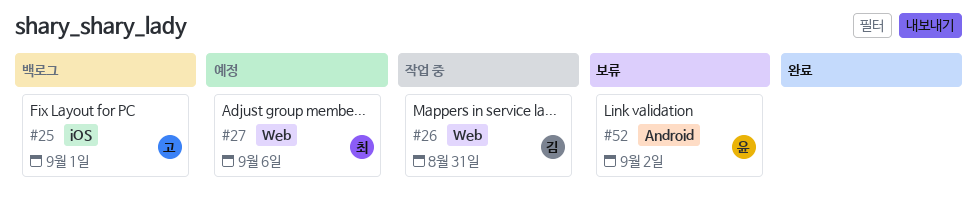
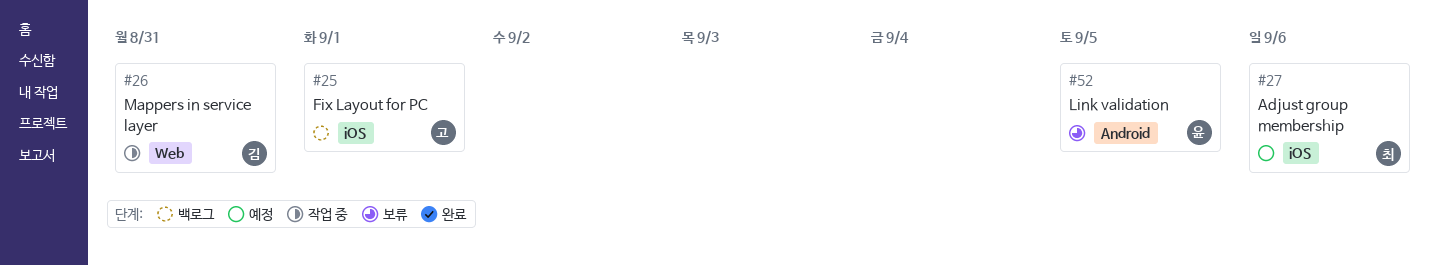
#27, label: Web -> iOS
#52, due: Sep 2 -> Sep 5

